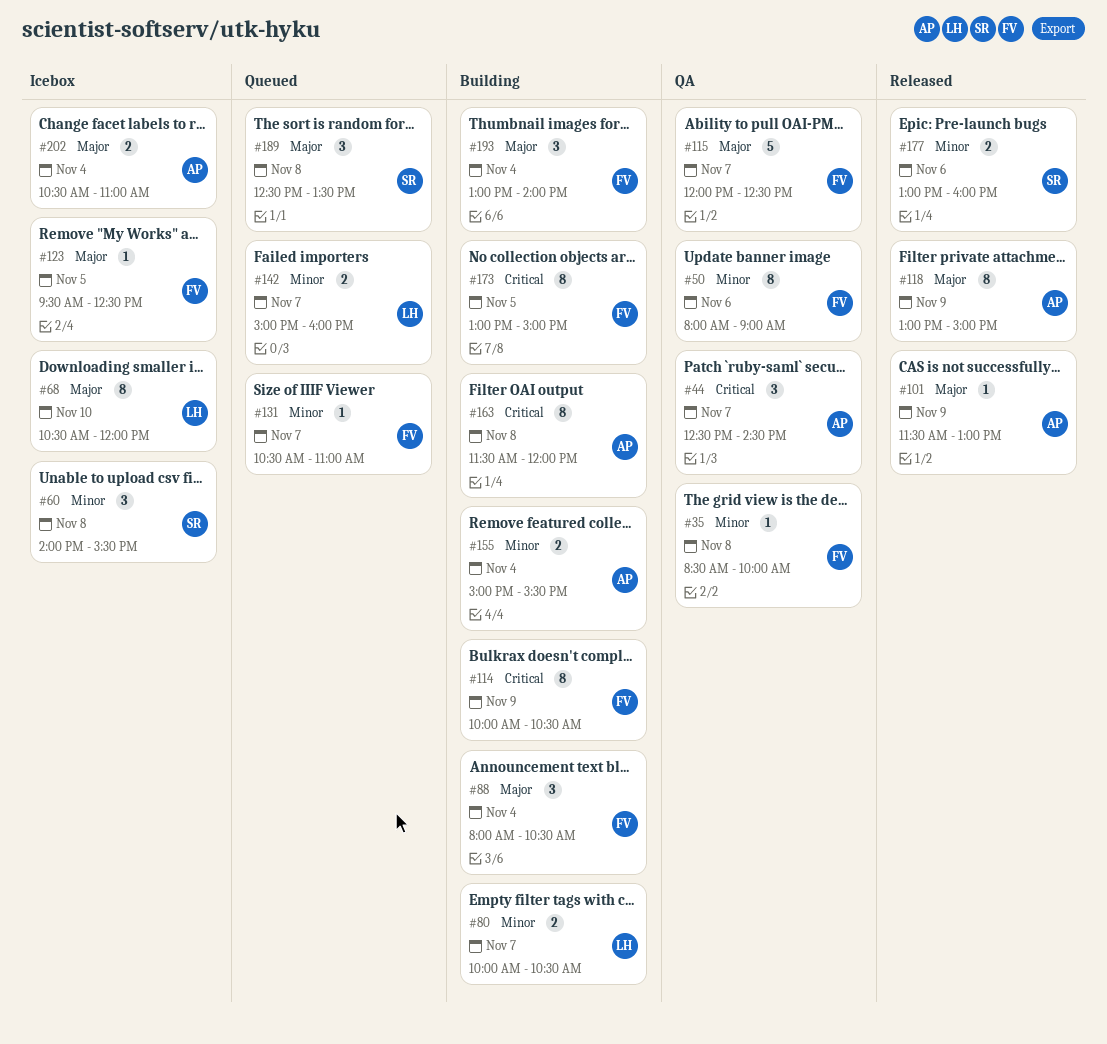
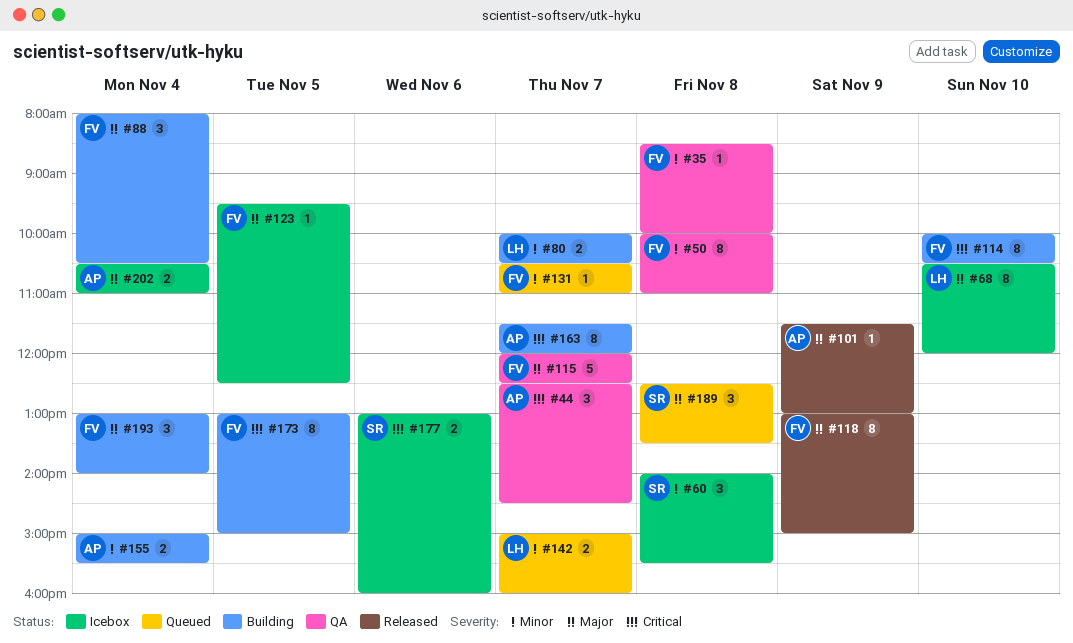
#50, day: Nov 6 -> Nov 8
#50, begins: 08:00 -> 10:00
#50, ends: 09:00 -> 11:00
#114, day: Nov 9 -> Nov 10
#118, owner: AP -> FV
#163, day: Nov 8 -> Nov 7
#177, status: Released -> Icebox
#177, priority: Minor -> Critical

